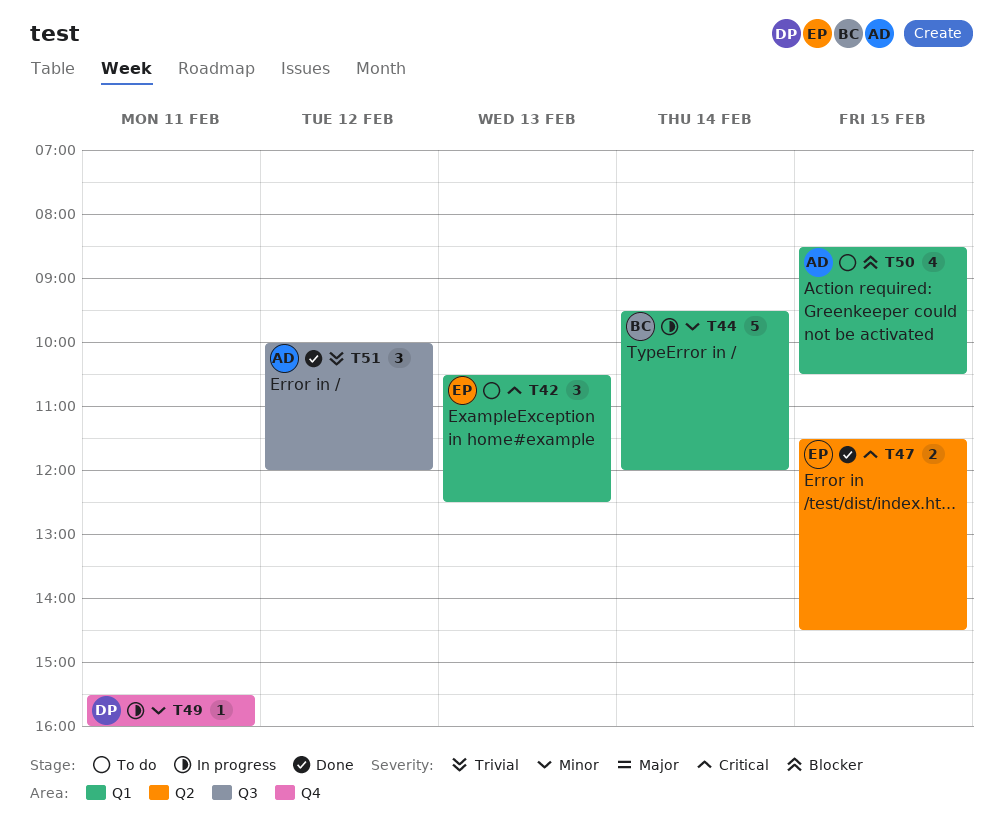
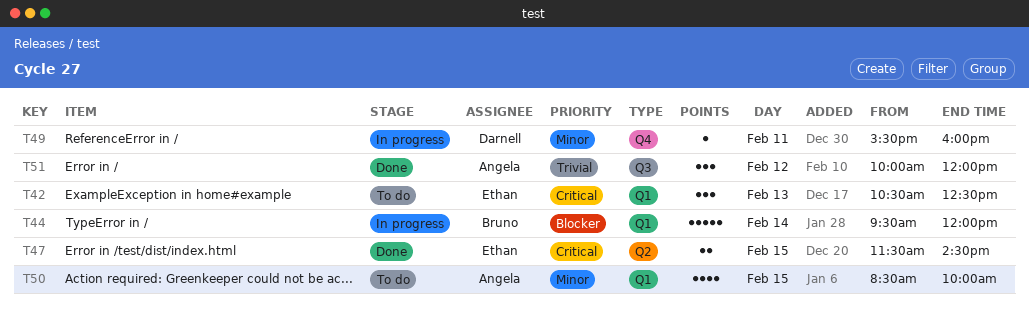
T44, priority: Minor -> Blocker
T50, priority: Blocker -> Minor
T50, ends: 10:30 -> 10:00

